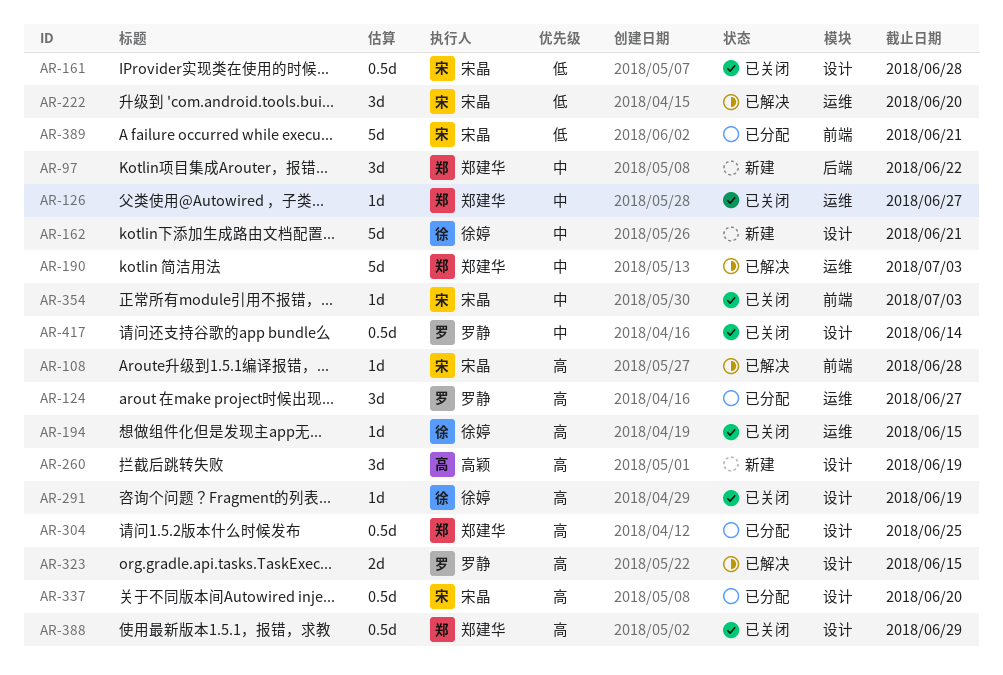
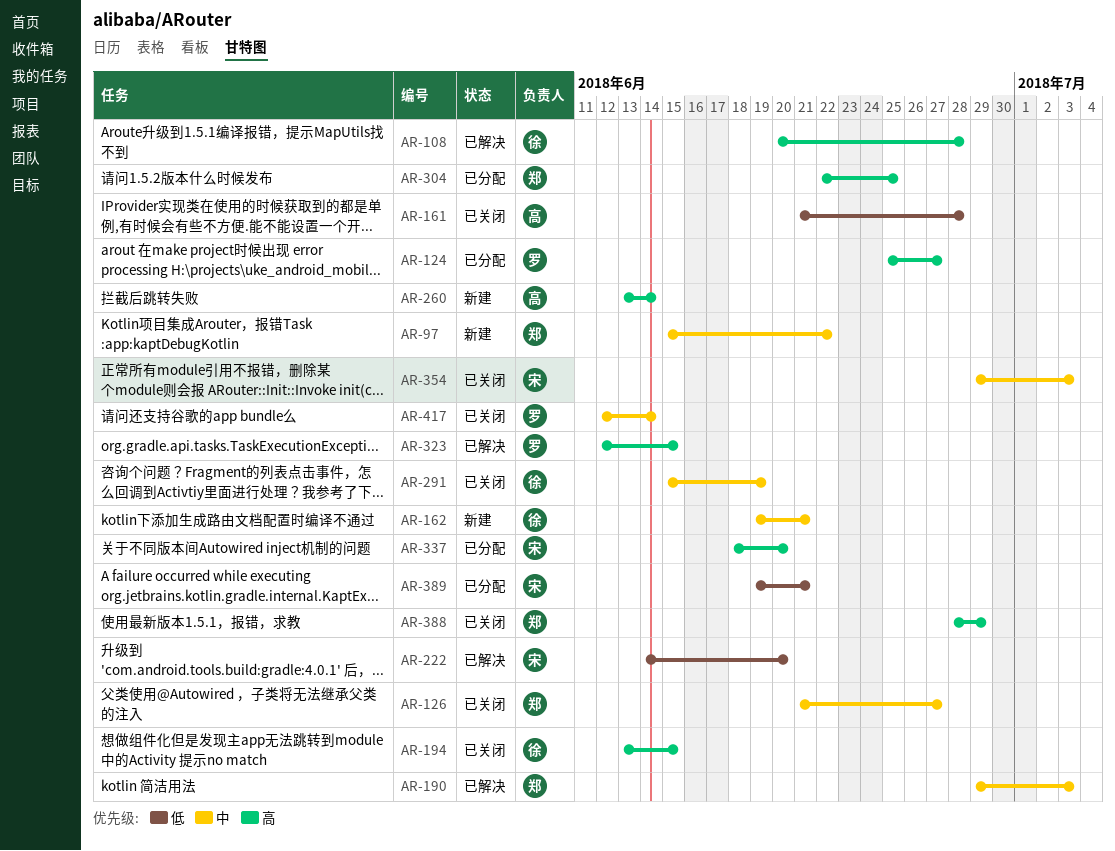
AR-108, owner: 宋晶 -> 徐婷
AR-161, owner: 宋晶 -> 高颖
AR-260, due: Jun 19 -> Jun 14
AR-291, priority: 高 -> 中

